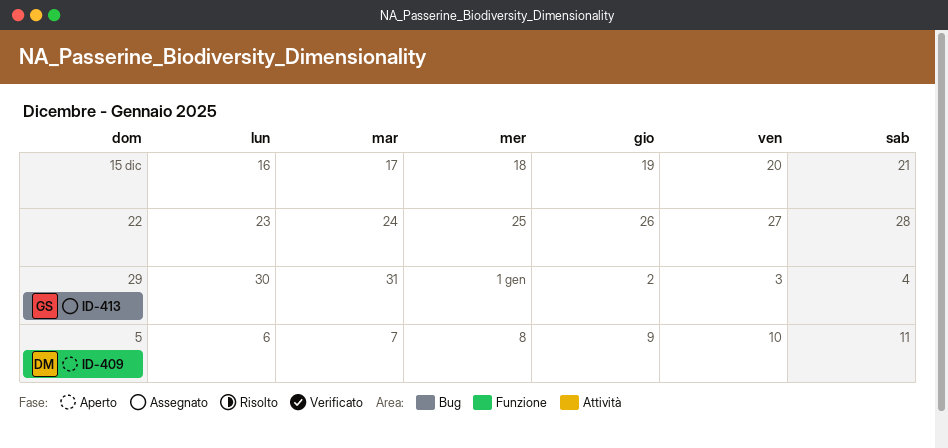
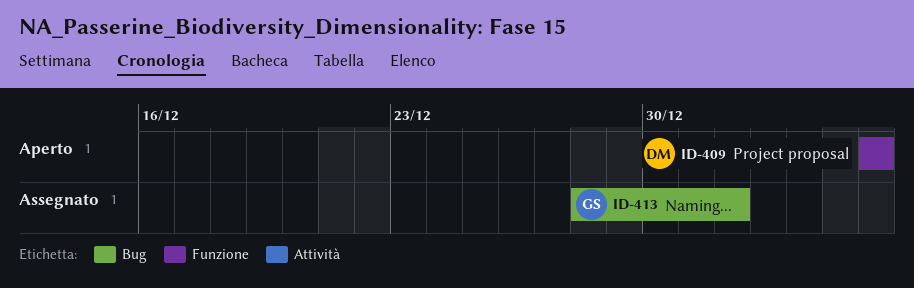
ID-413, start: Dec 29 -> Dec 28
ID-413, due: Dec 29 -> Jan 1

